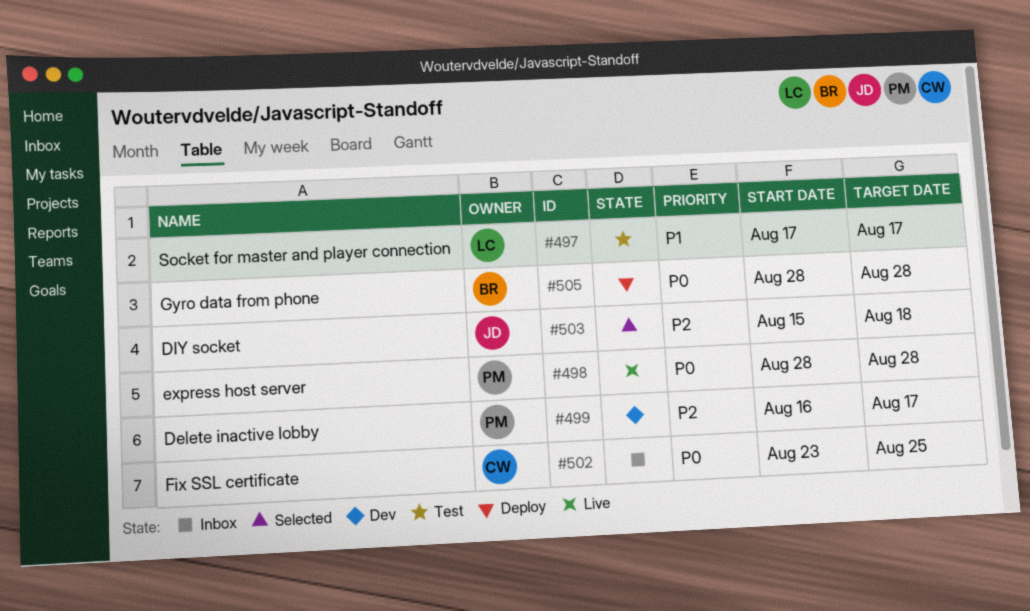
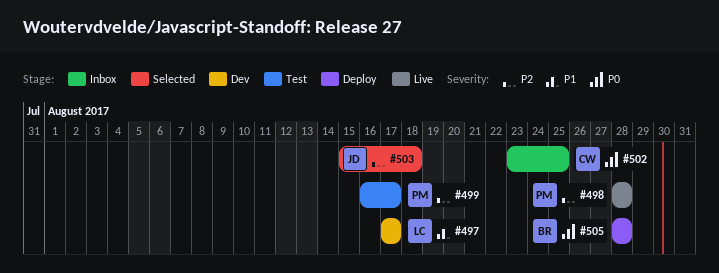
#497, status: Test -> Dev
#498, priority: P0 -> P2
#499, status: Dev -> Test

